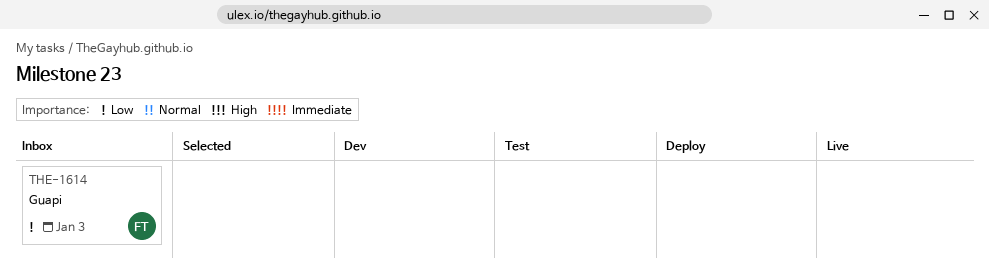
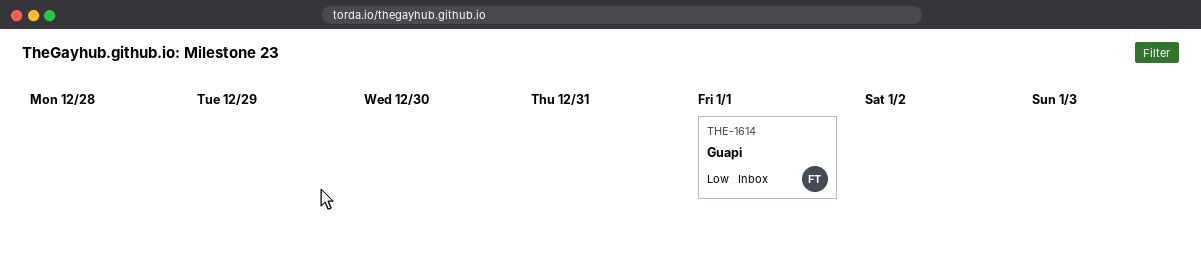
THE-1614, due: Jan 3 -> Jan 1

